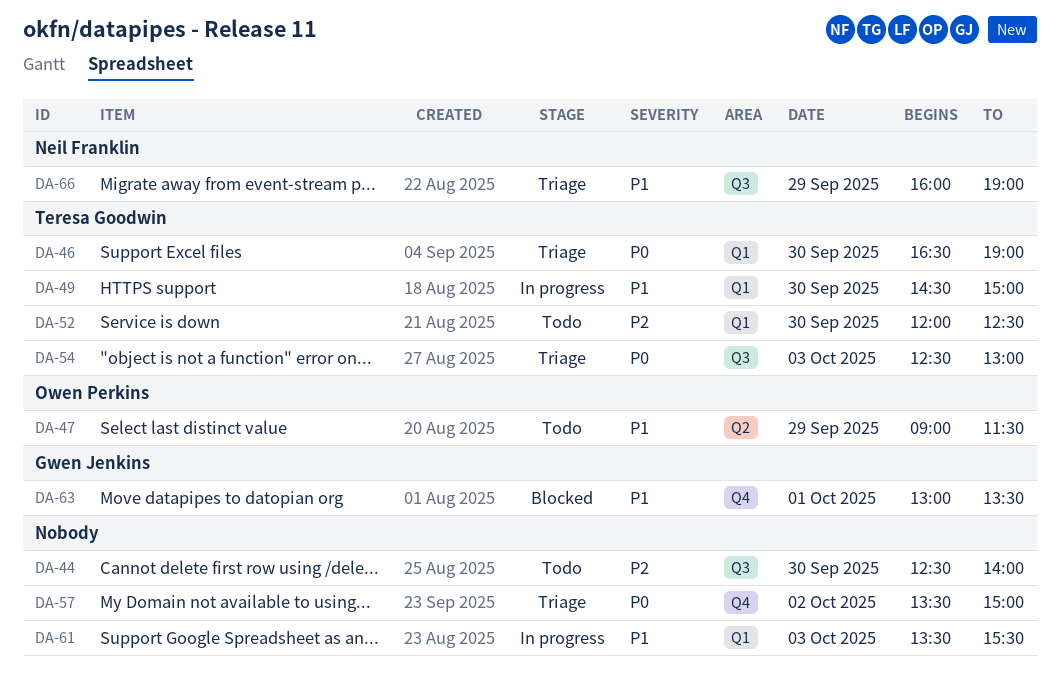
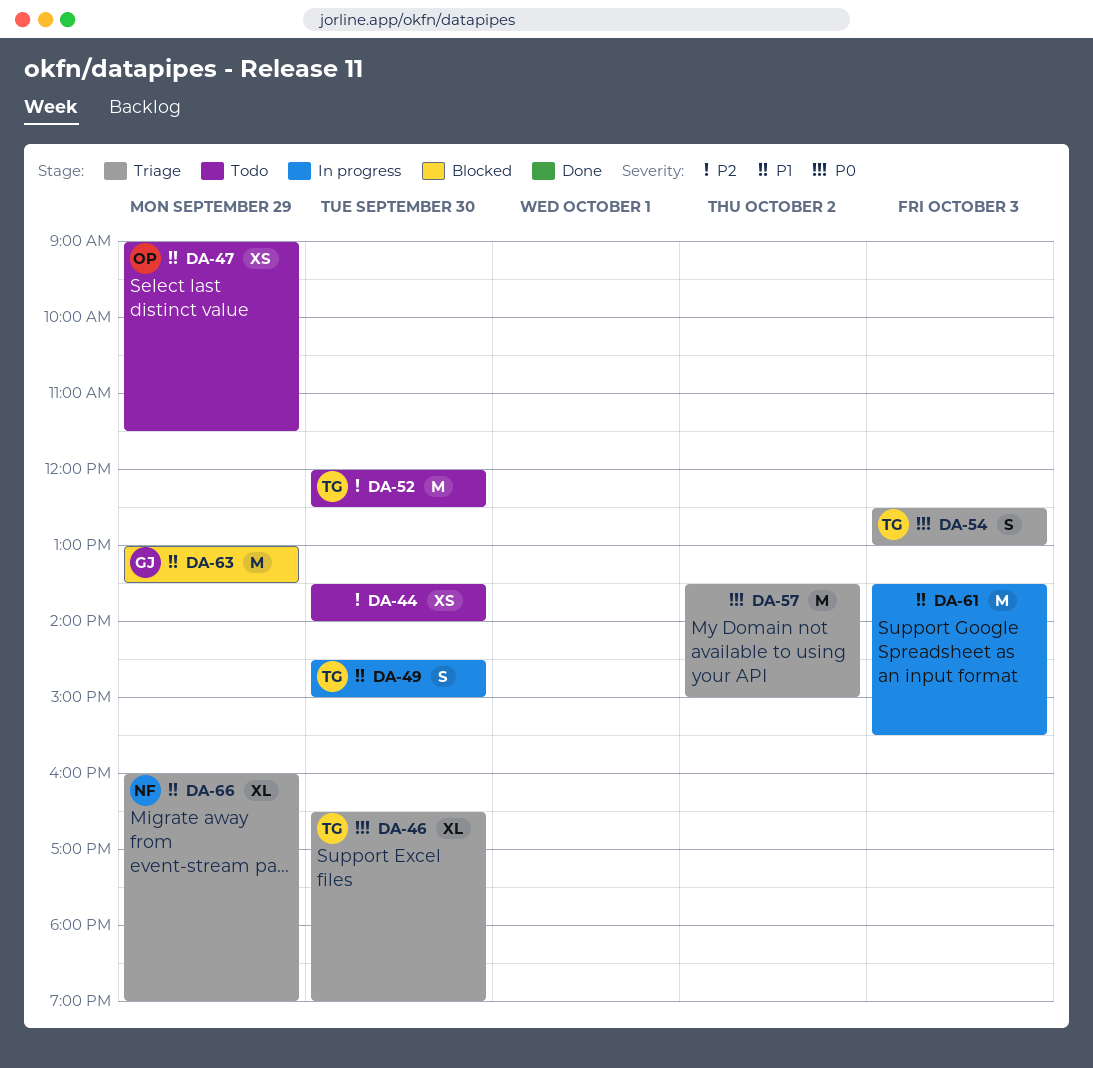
DA-44, begins: 12:30 -> 13:30
DA-63, day: Oct 1 -> Sep 29

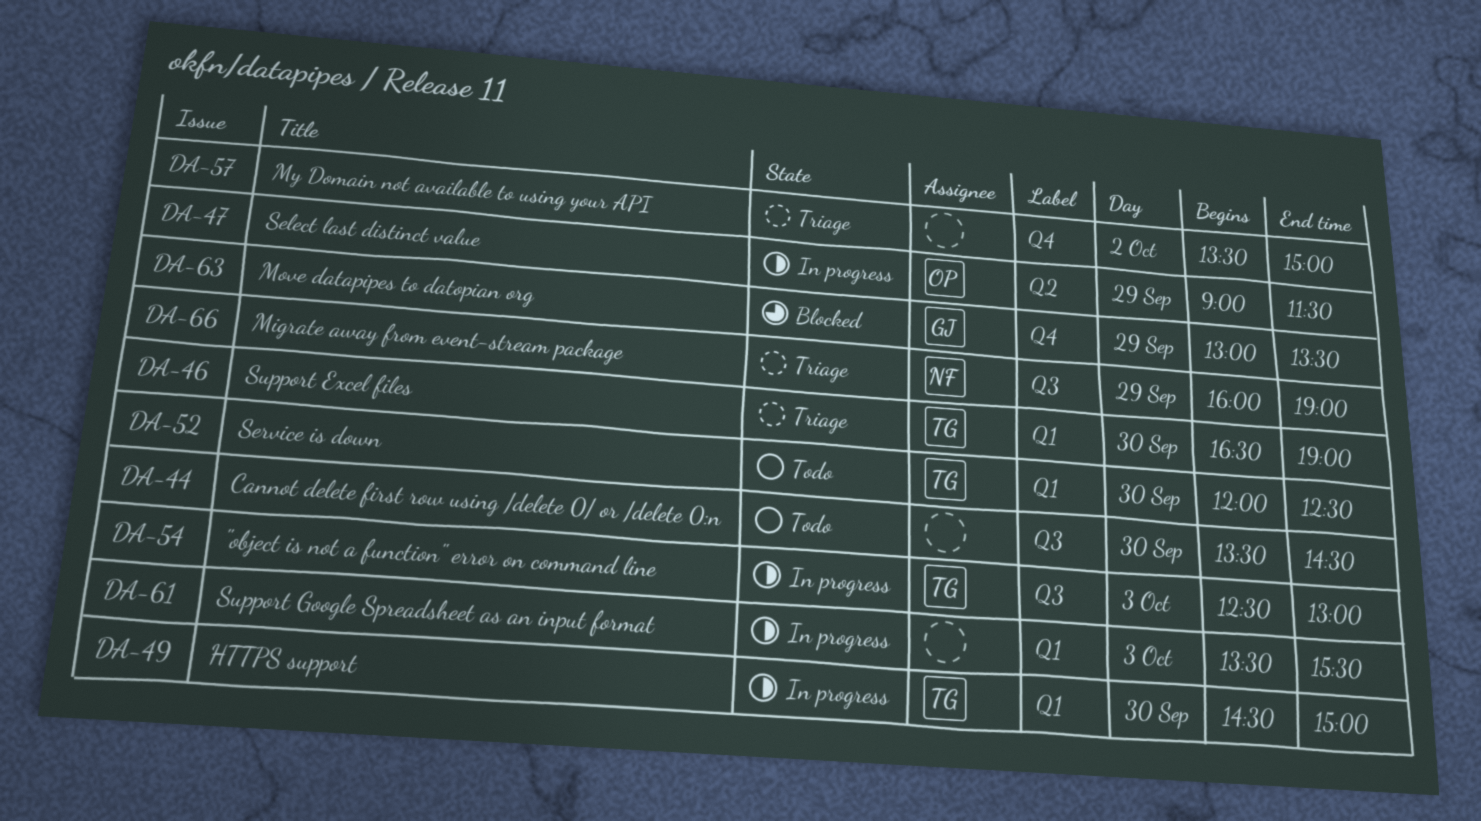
DA-44, ends: 14:00 -> 14:30
DA-47, status: Todo -> In progress
DA-54, status: Triage -> In progress

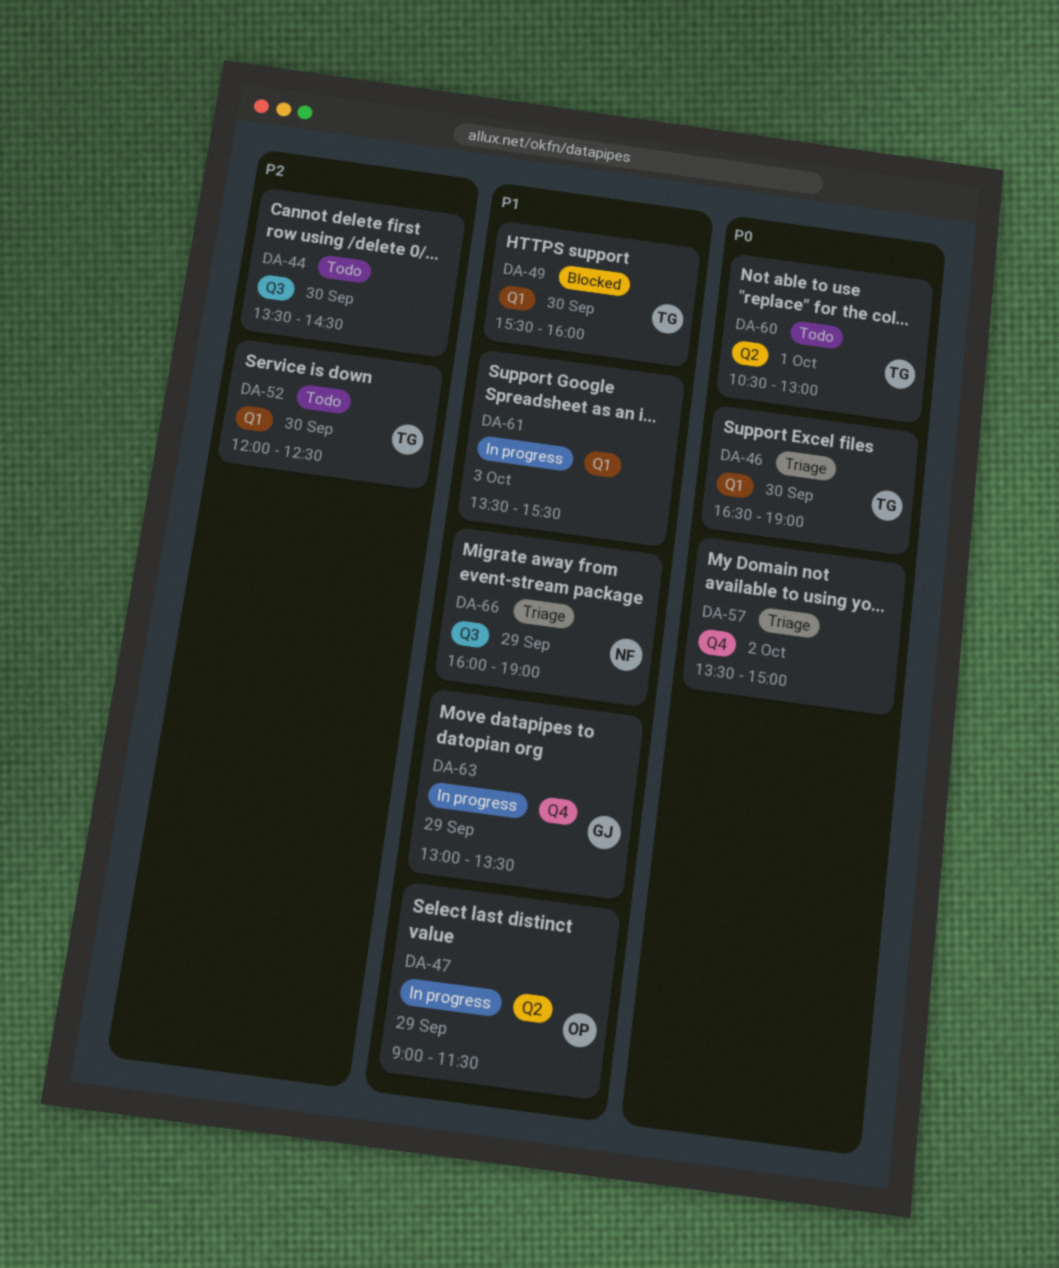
DA-49, status: In progress -> Blocked
DA-49, begins: 14:30 -> 15:30
DA-49, ends: 15:00 -> 16:00
DA-54: present -> none
DA-60: none -> present
DA-63, status: Blocked -> In progress

